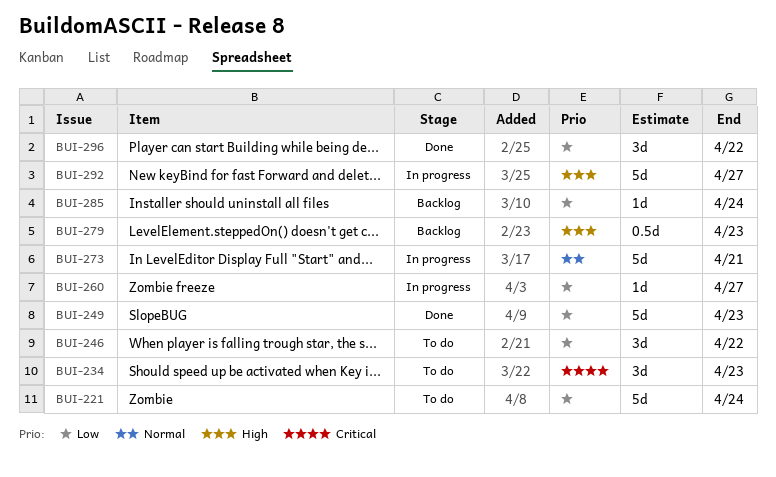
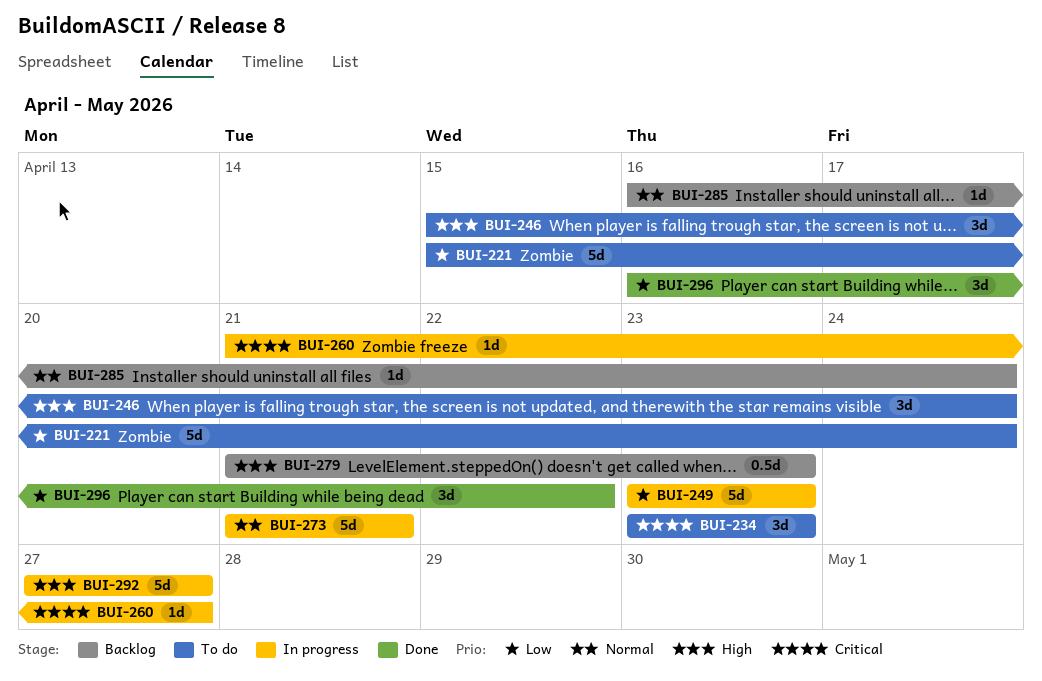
BUI-246, priority: Low -> High
BUI-246, due: Apr 22 -> Apr 24
BUI-249, status: Done -> In progress
BUI-260, priority: Low -> Critical
BUI-285, priority: Low -> Normal

